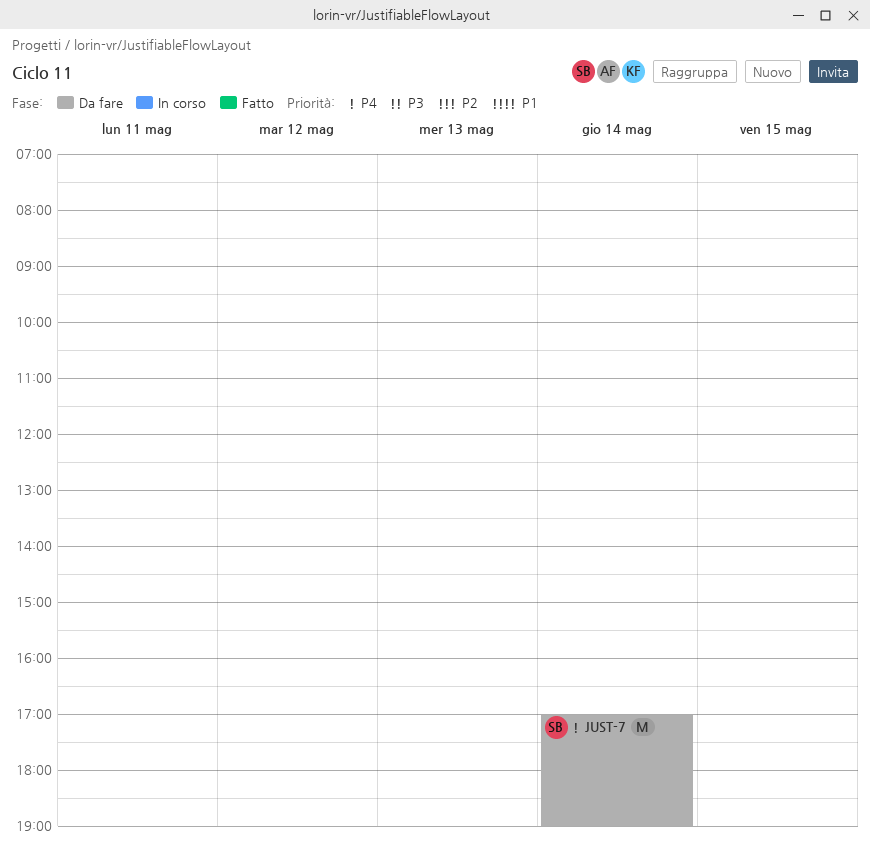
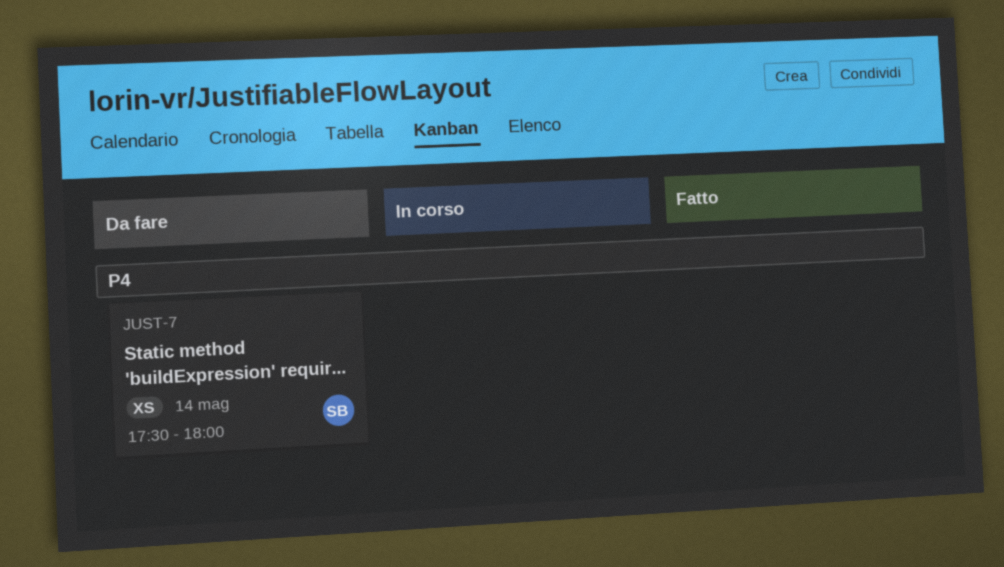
JUST-7, estimate: M -> XS
JUST-7, begins: 17:00 -> 17:30
JUST-7, ends: 19:00 -> 18:00

